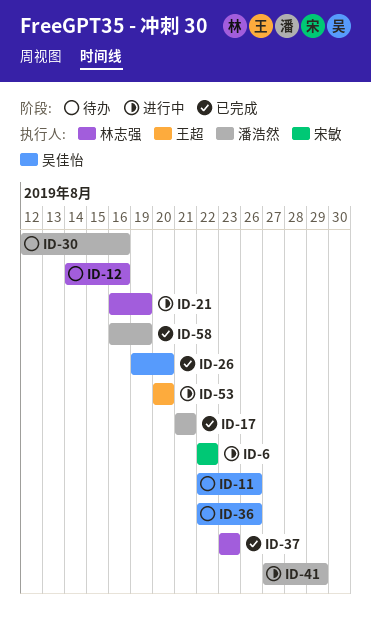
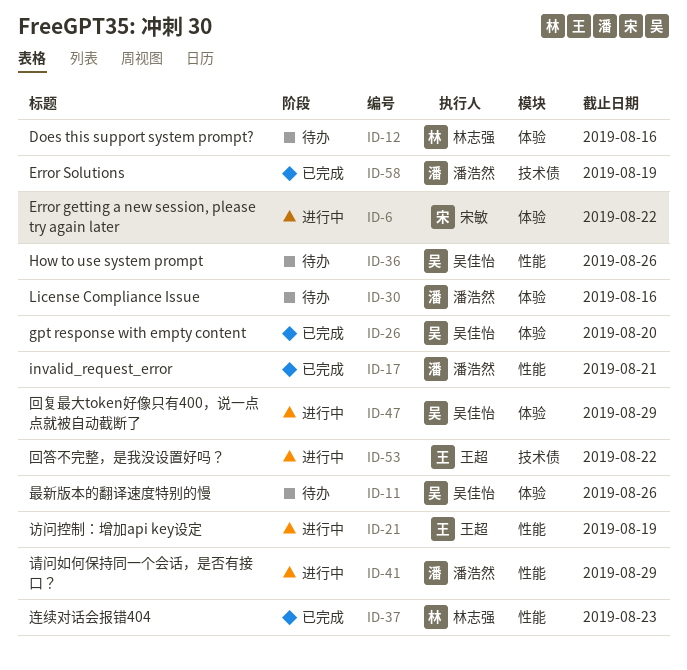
ID-21, owner: 林志强 -> 王超
ID-47: none -> present
ID-53, due: Aug 20 -> Aug 22

